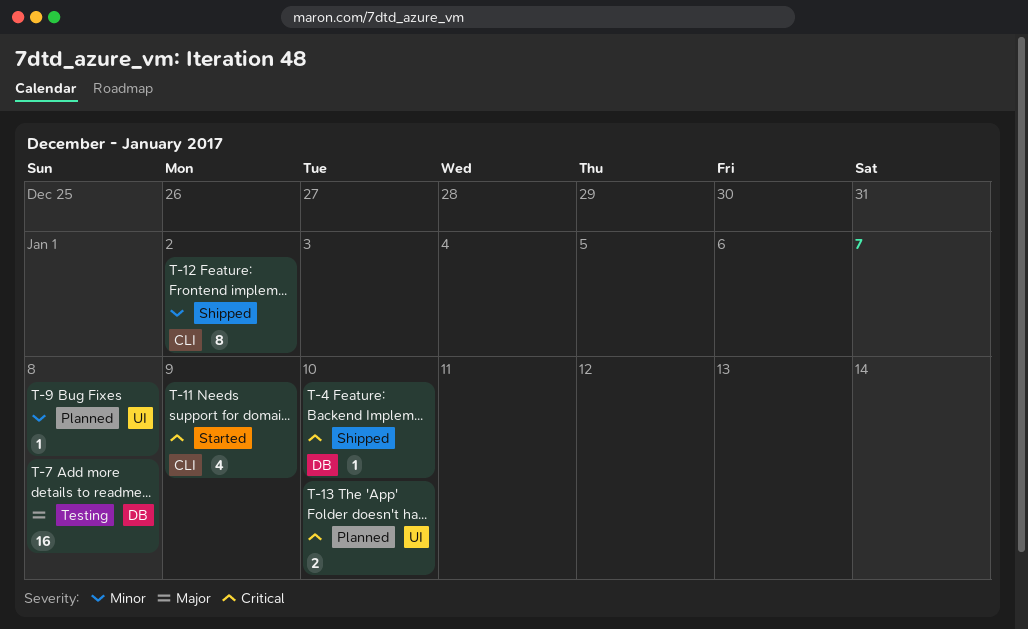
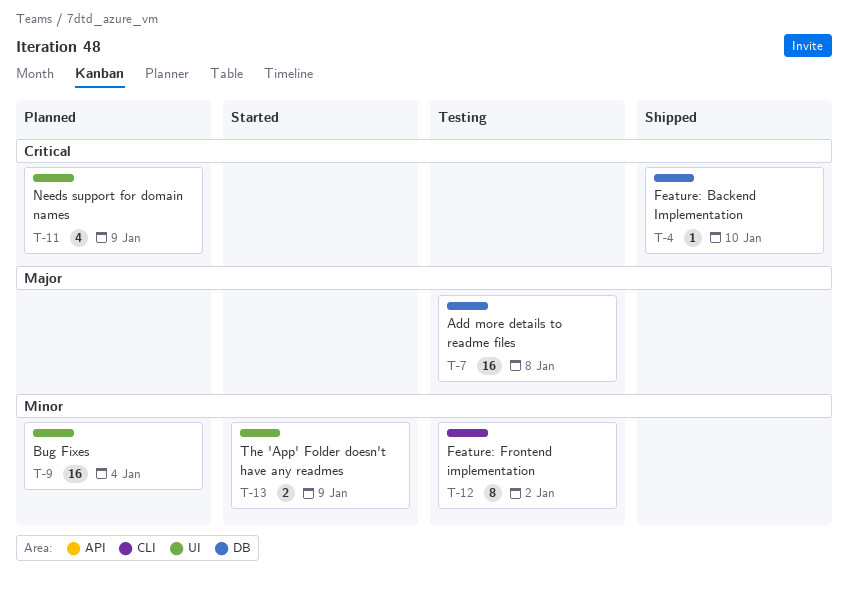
T-9, estimate: 1 -> 16
T-9, due: Jan 8 -> Jan 4
T-11, status: Started -> Planned
T-11, label: CLI -> UI
T-12, status: Shipped -> Testing
T-13, status: Planned -> Started
T-13, priority: Critical -> Minor
T-13, due: Jan 10 -> Jan 9

